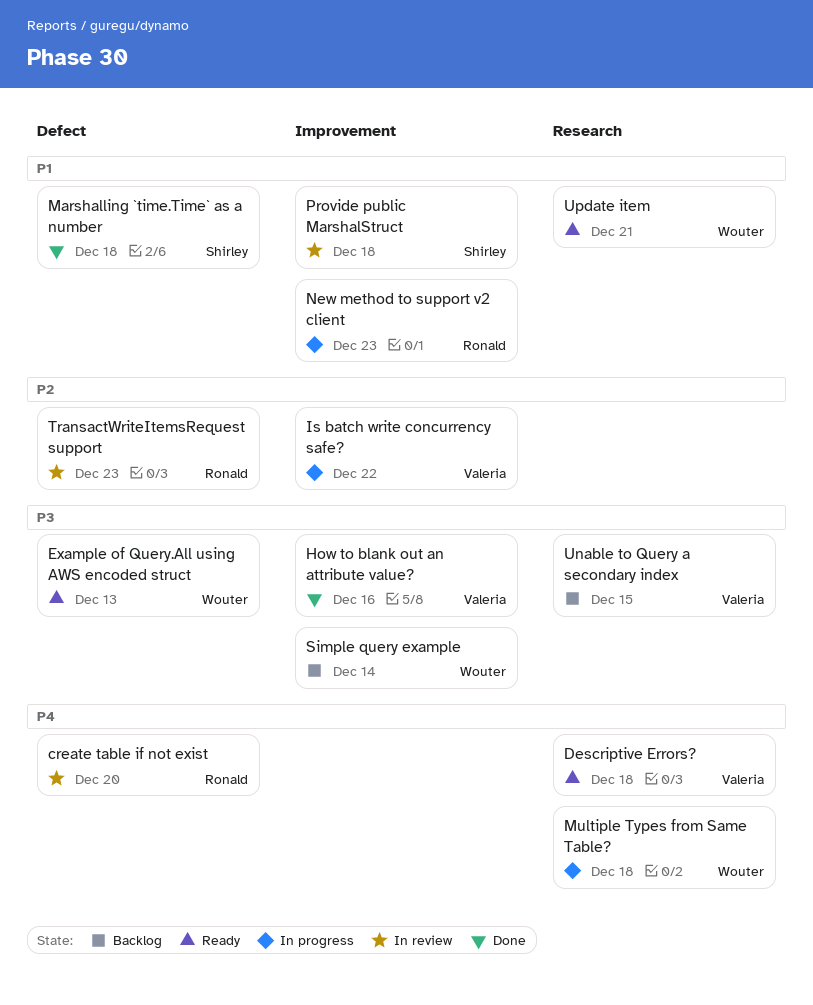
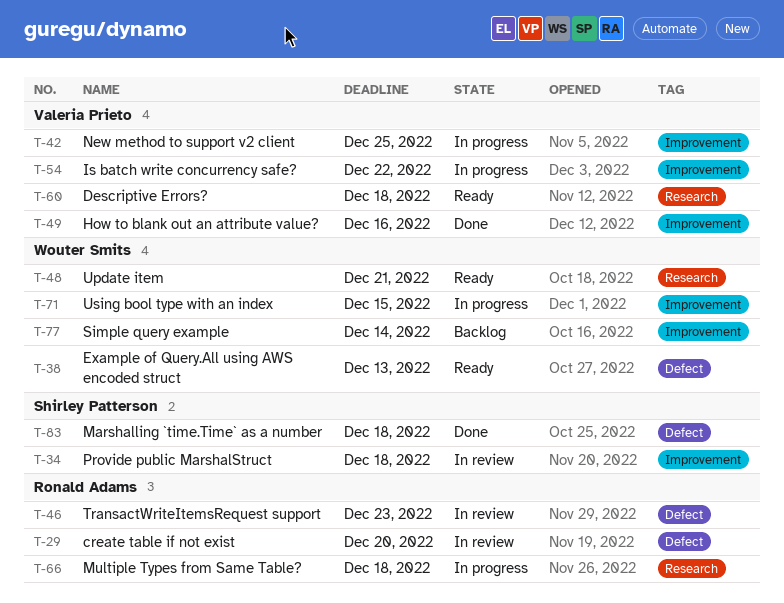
Multiple Types from Same Table?, owner: Wouter Smits -> Ronald Adams
New method to support v2 client, owner: Ronald Adams -> Valeria Prieto
New method to support v2 client, due: Dec 23 -> Dec 25
Unable to Query a secondary index: present -> none
Using bool type with an index: none -> present

